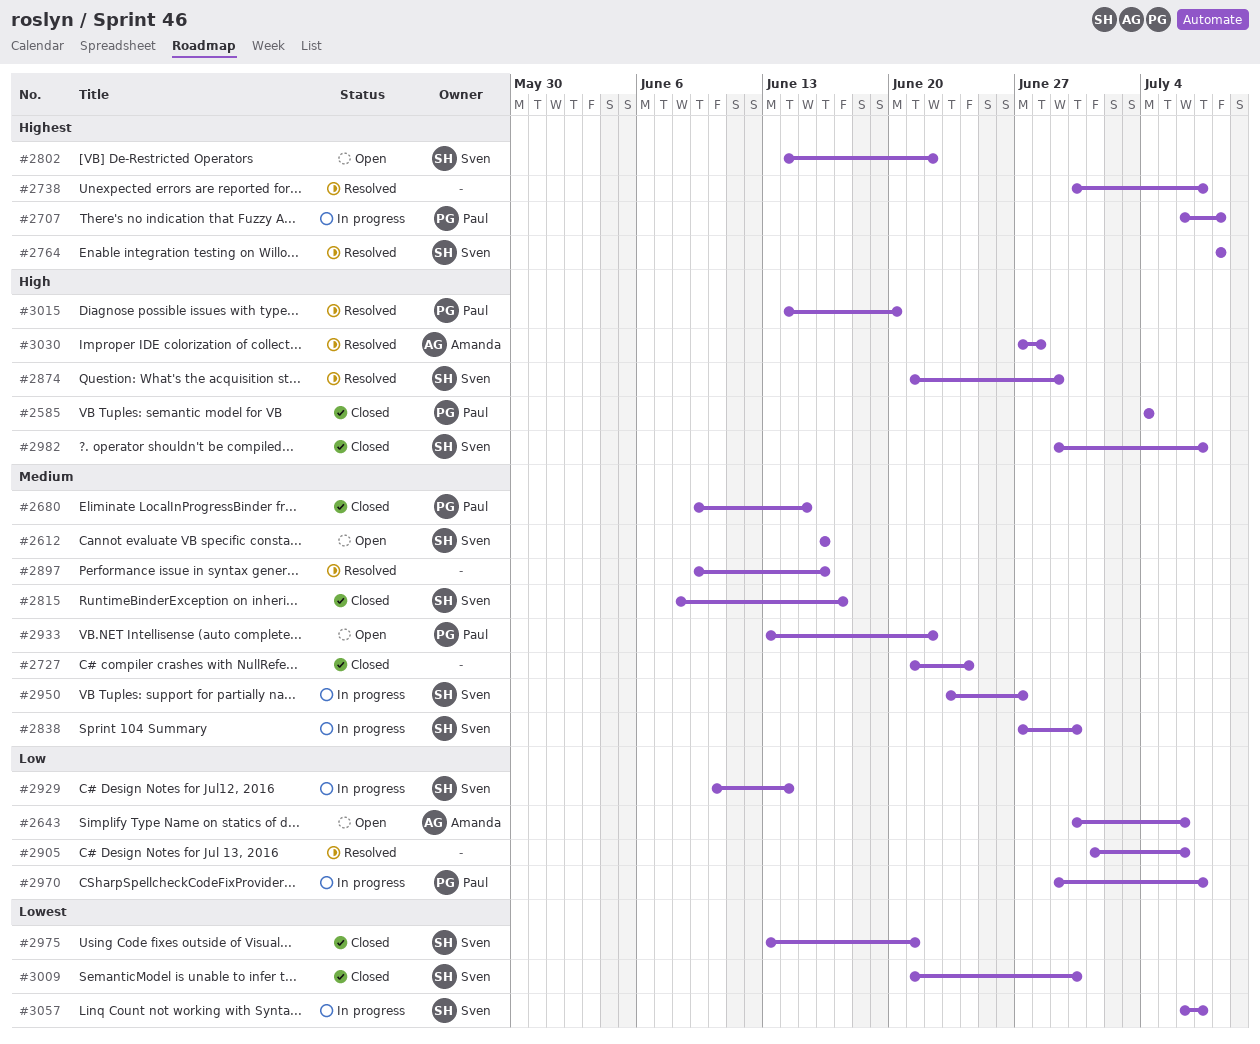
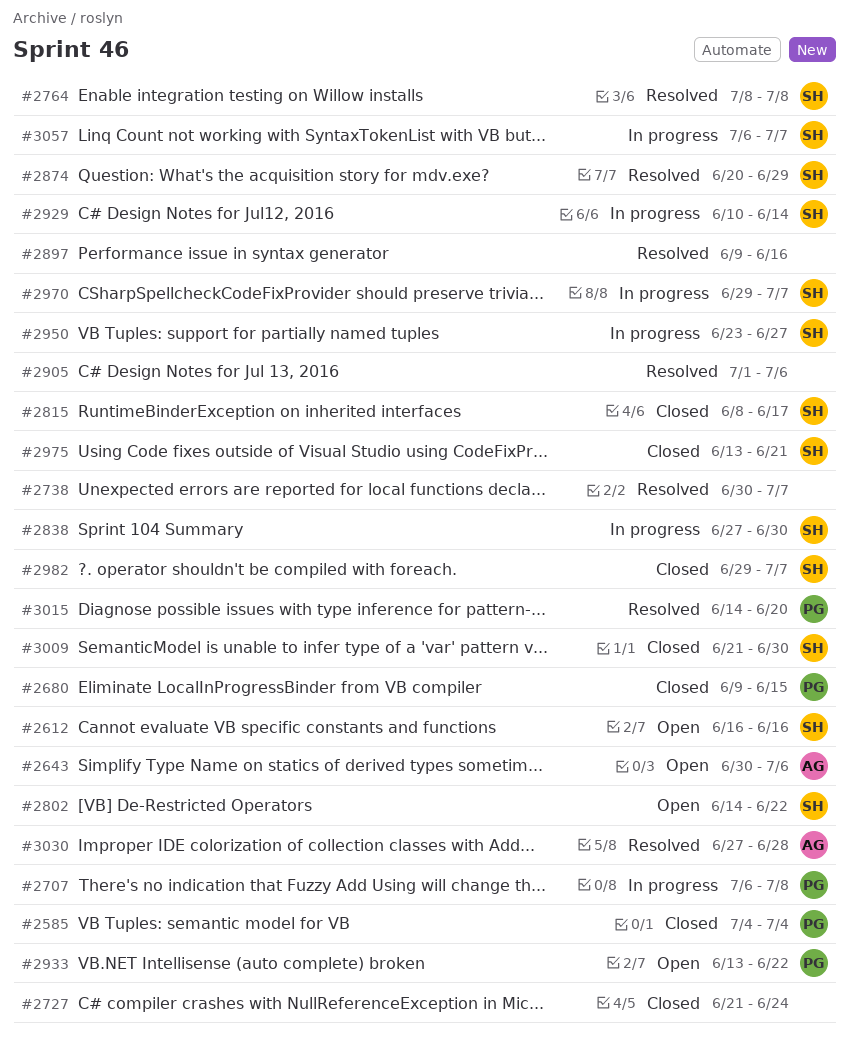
#2874, start: Jun 21 -> Jun 20
#2970, owner: Paul -> Sven

